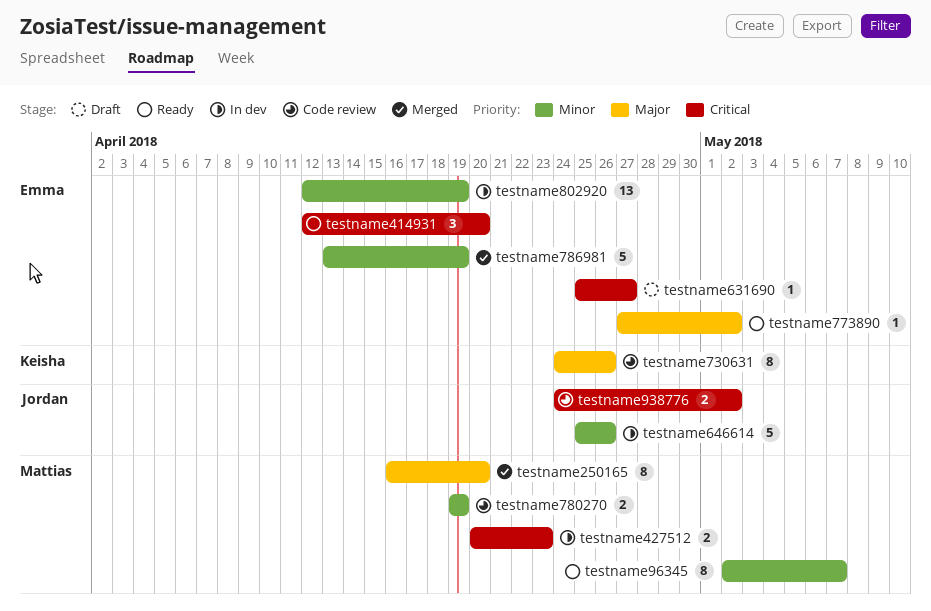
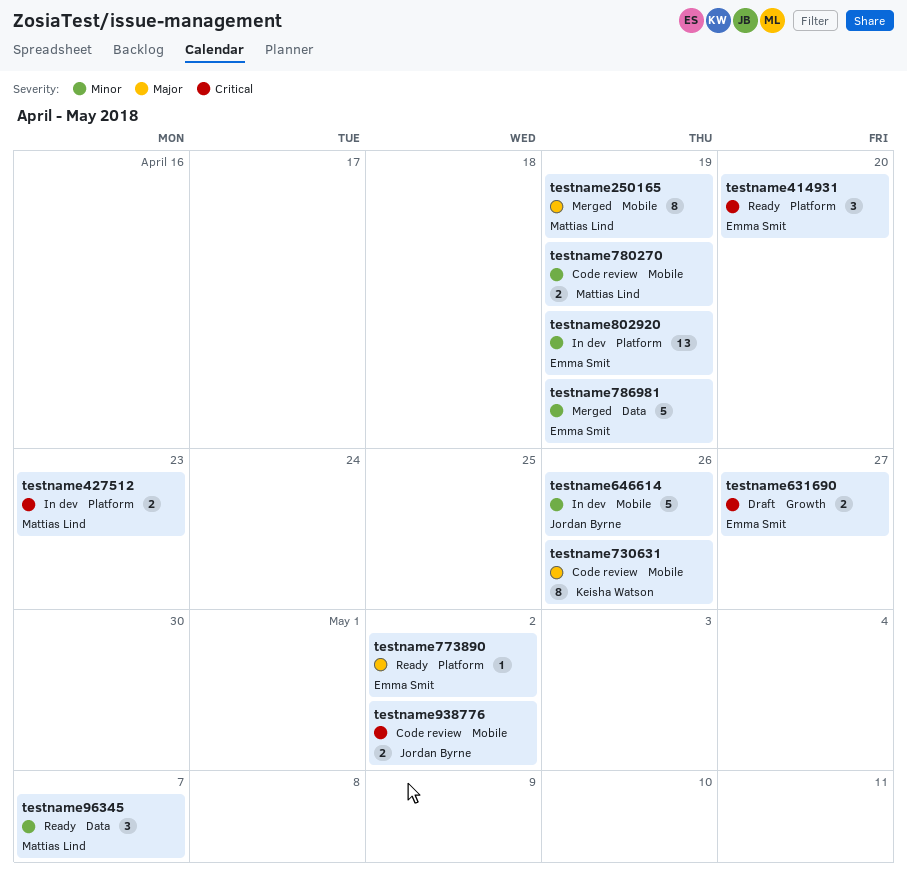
testname250165, due: Apr 20 -> Apr 19
testname631690, estimate: 1 -> 2
testname96345, estimate: 8 -> 3

